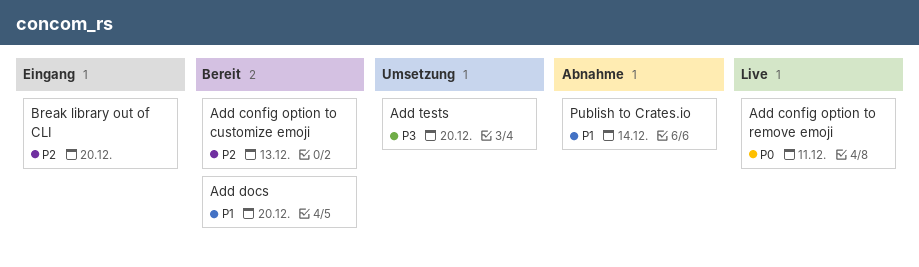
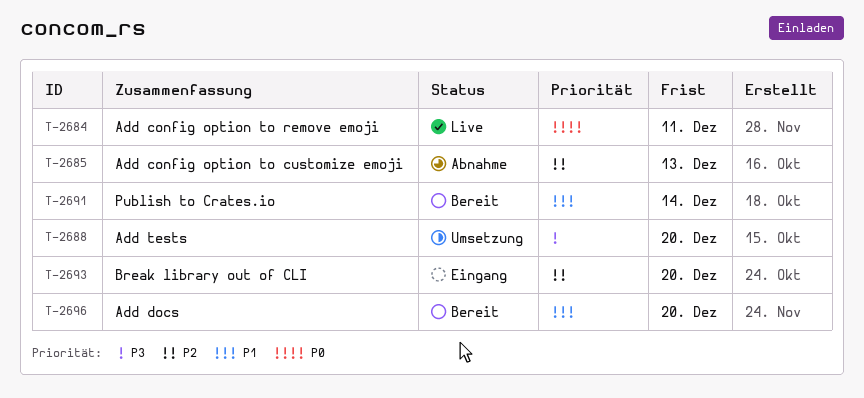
Add config option to customize emoji, status: Bereit -> Abnahme
Publish to Crates.io, status: Abnahme -> Bereit

